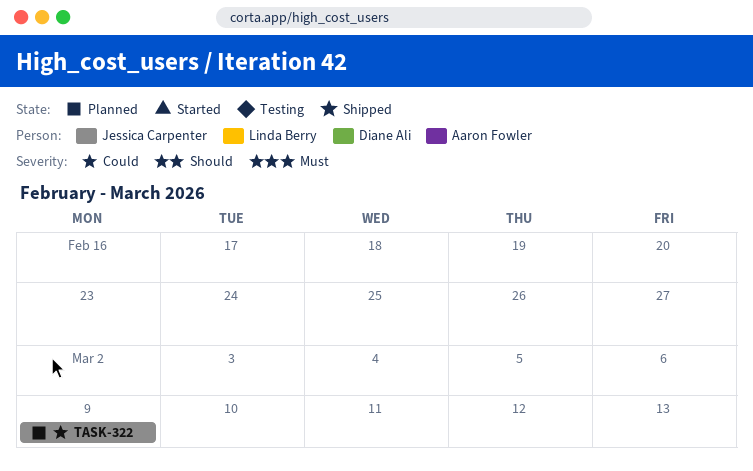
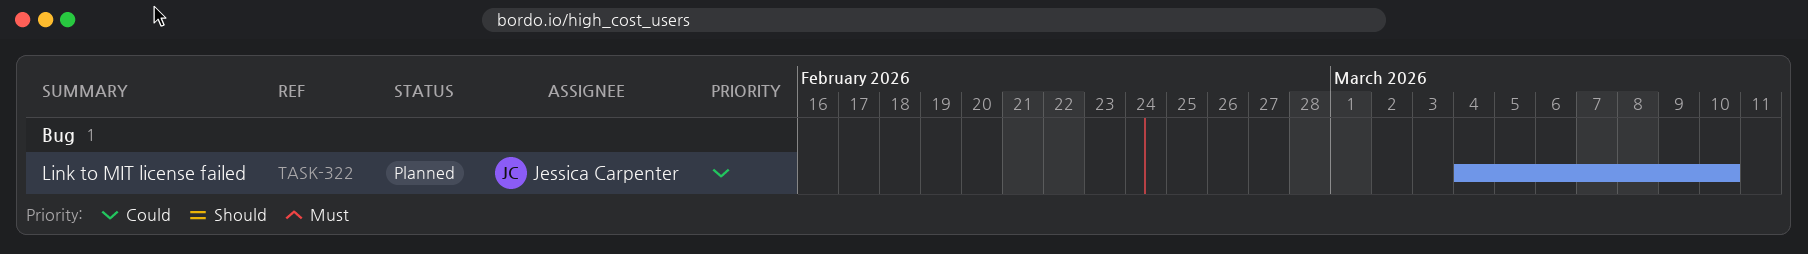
TASK-322, start: Mar 9 -> Mar 4
TASK-322, due: Mar 9 -> Mar 10

